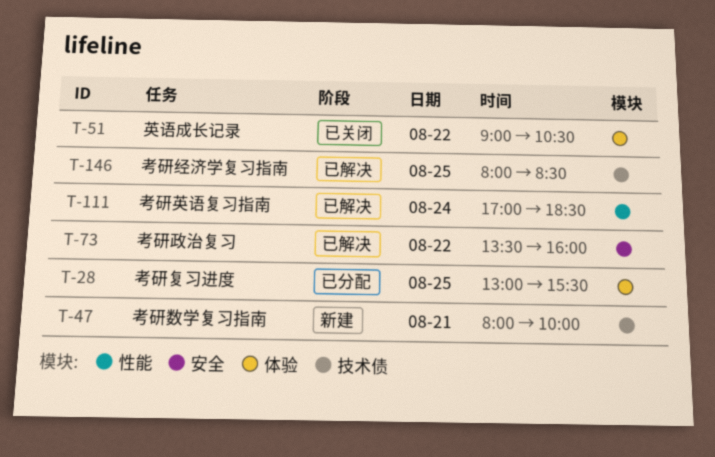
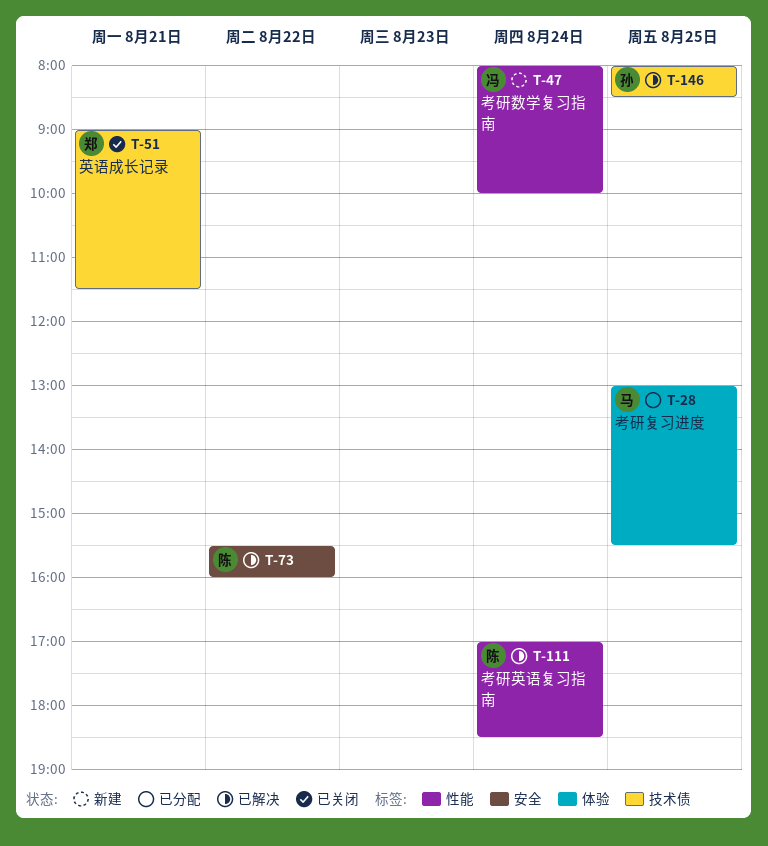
T-47, label: 技术债 -> 性能
T-47, day: Aug 21 -> Aug 24
T-51, label: 体验 -> 技术债
T-51, day: Aug 22 -> Aug 21
T-51, ends: 10:30 -> 11:30
T-73, begins: 13:30 -> 15:30

